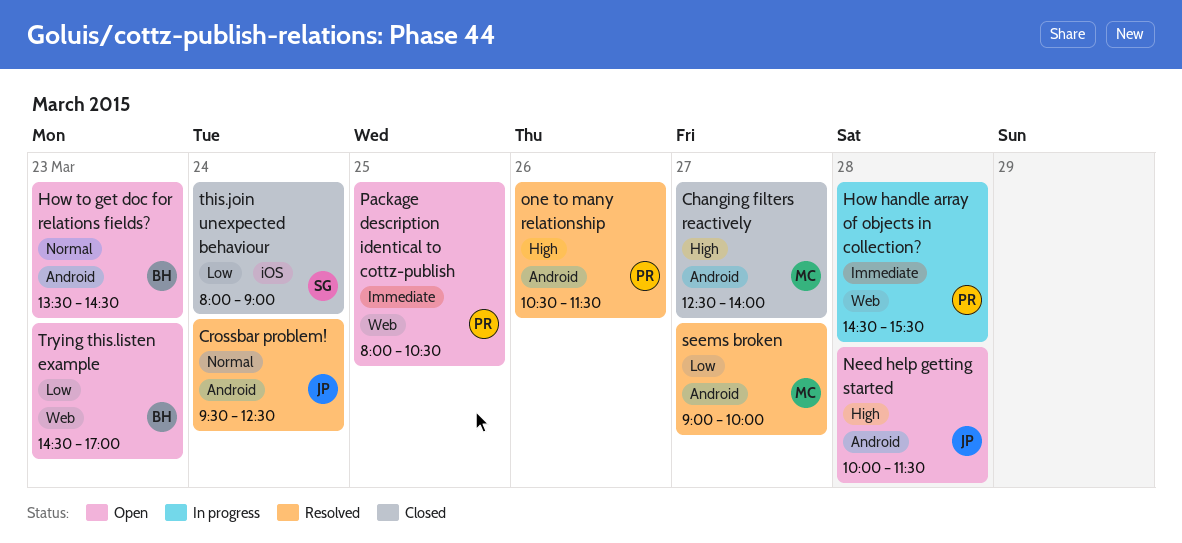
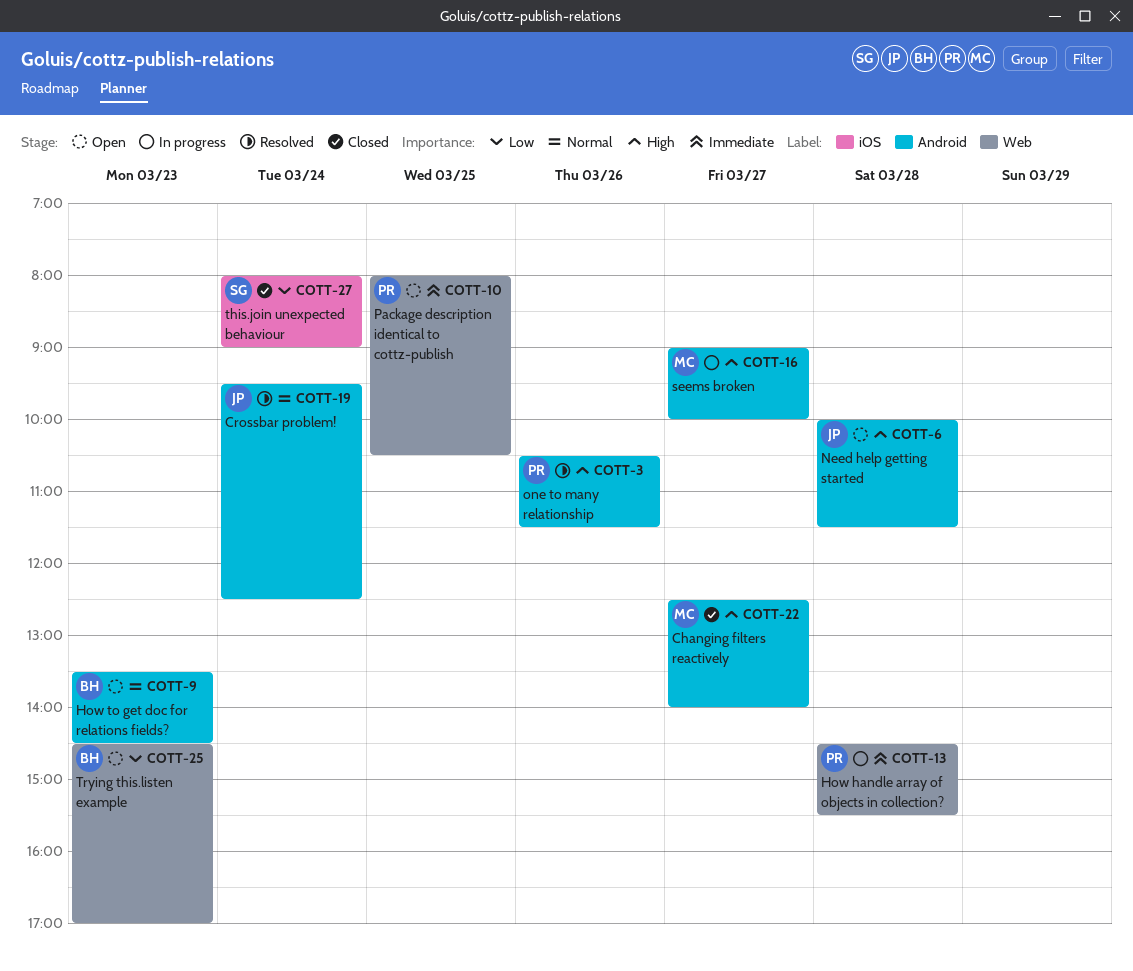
seems broken, status: Resolved -> In progress
seems broken, priority: Low -> High

